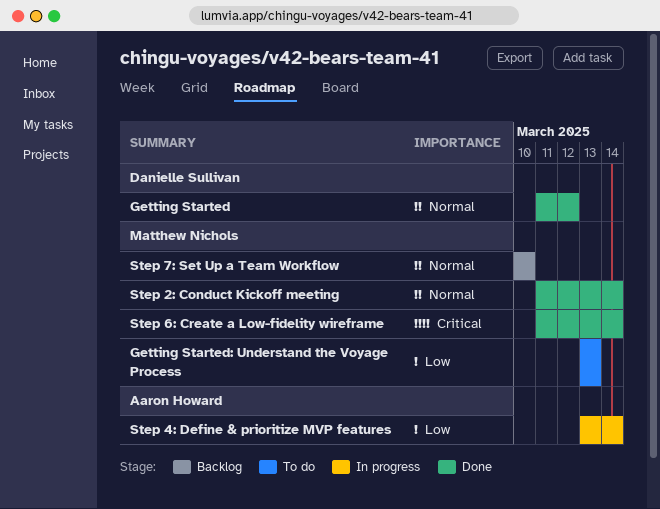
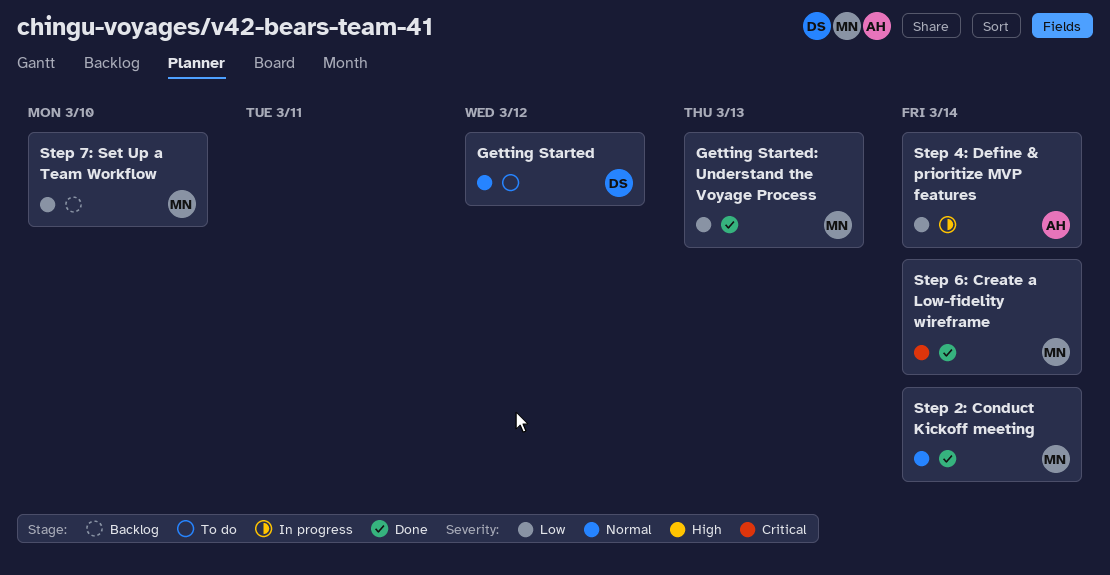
Getting Started, status: Done -> To do
Getting Started: Understand the Voyage Process, status: To do -> Done
Step 7: Set Up a Team Workflow, priority: Normal -> Low

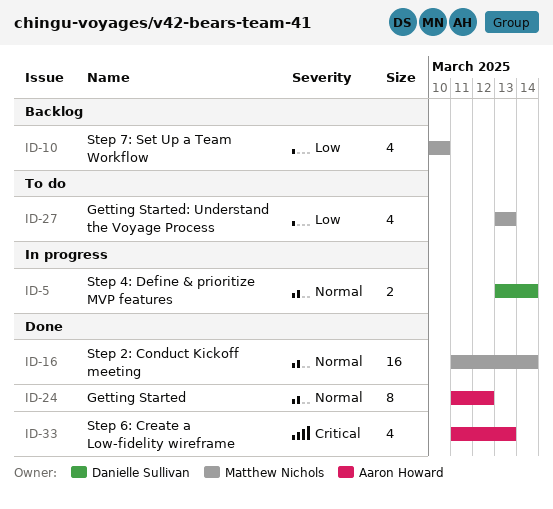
Getting Started, status: To do -> Done
Getting Started, owner: Danielle Sullivan -> Aaron Howard
Getting Started: Understand the Voyage Process, status: Done -> To do
Step 4: Define & prioritize MVP features, owner: Aaron Howard -> Danielle Sullivan
Step 4: Define & prioritize MVP features, priority: Low -> Normal
Step 6: Create a Low-fidelity wireframe, owner: Matthew Nichols -> Aaron Howard
Step 6: Create a Low-fidelity wireframe, due: Mar 14 -> Mar 13

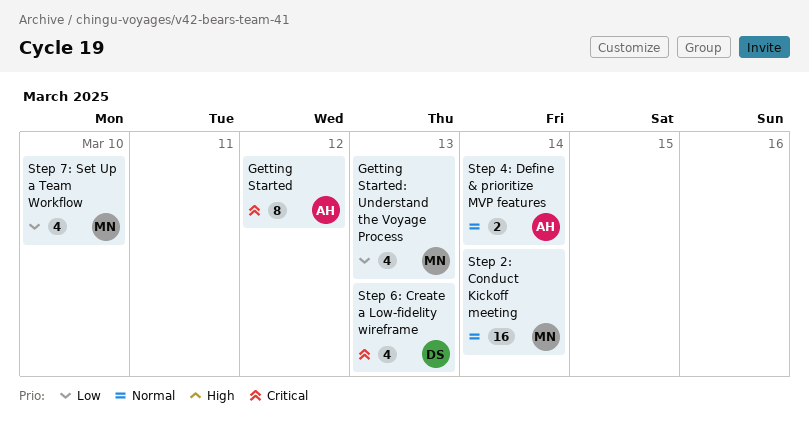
Getting Started, priority: Normal -> Critical
Step 4: Define & prioritize MVP features, owner: Danielle Sullivan -> Aaron Howard
Step 6: Create a Low-fidelity wireframe, owner: Aaron Howard -> Danielle Sullivan

